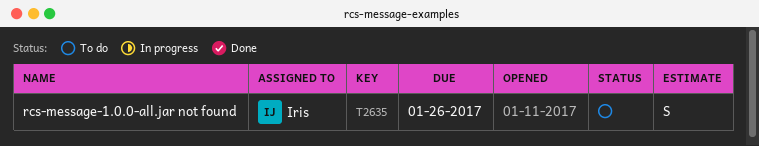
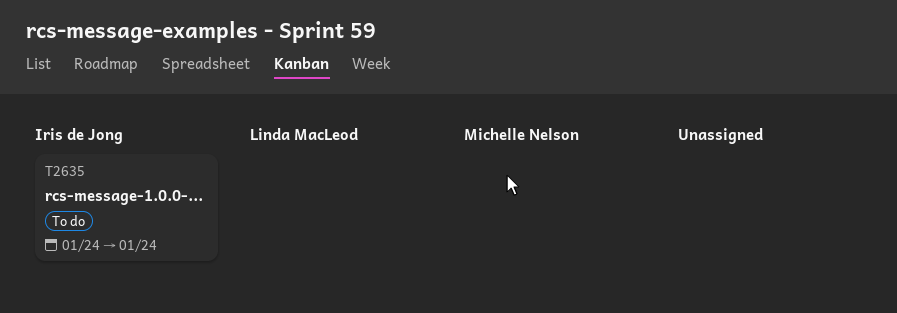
T2635, due: Jan 26 -> Jan 24

